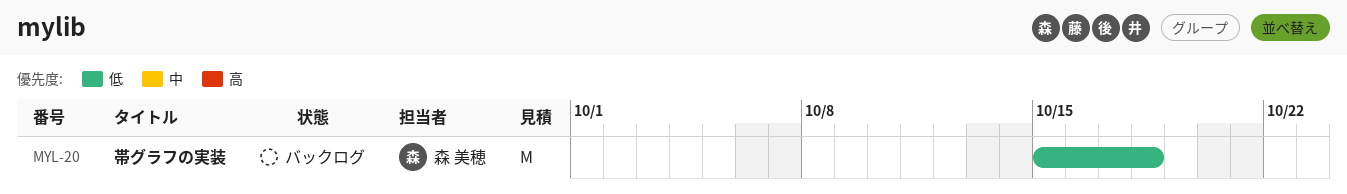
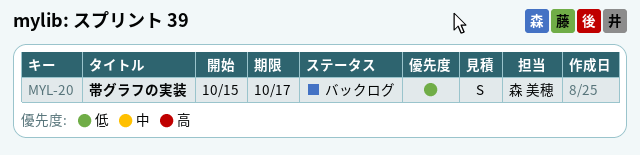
MYL-20, estimate: M -> S
MYL-20, due: Oct 18 -> Oct 17

